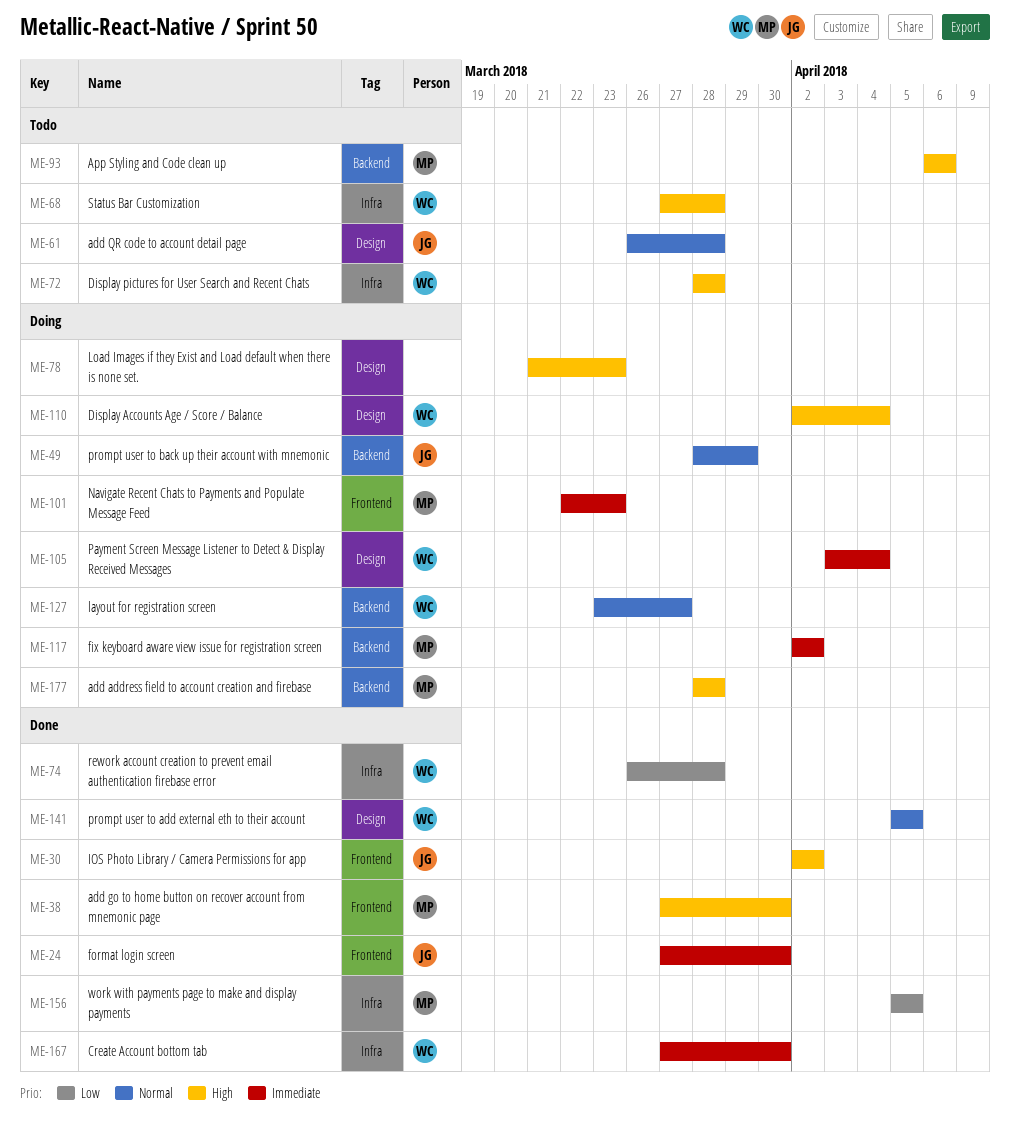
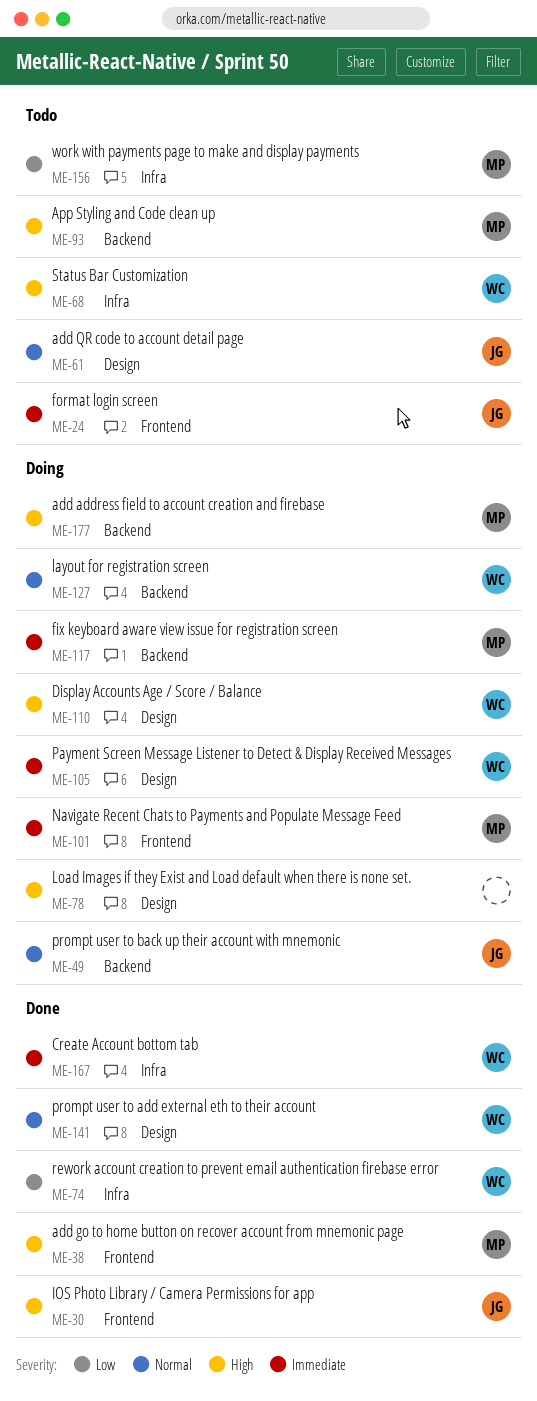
ME-24, status: Done -> Todo
ME-72: present -> none
ME-156, status: Done -> Todo

